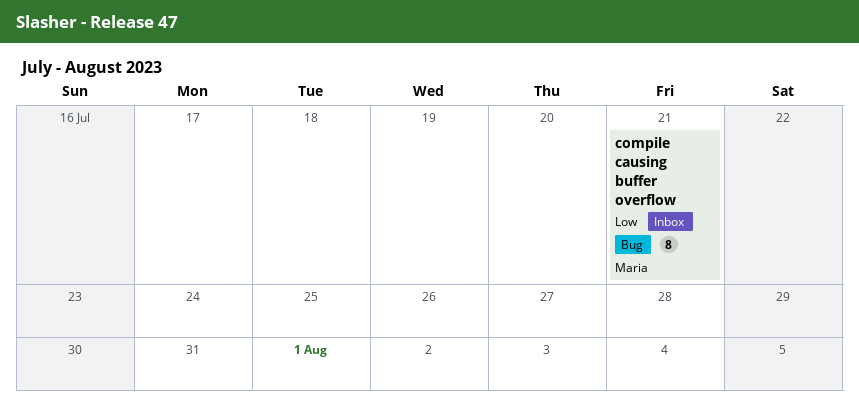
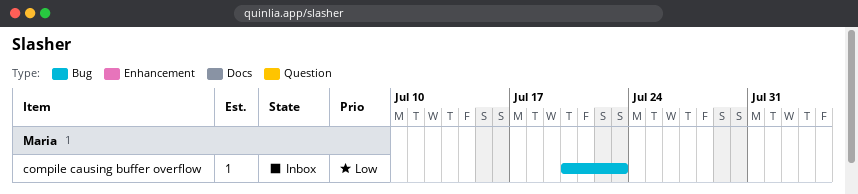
compile causing buffer overflow, estimate: 8 -> 1
compile causing buffer overflow, due: Jul 21 -> Jul 23

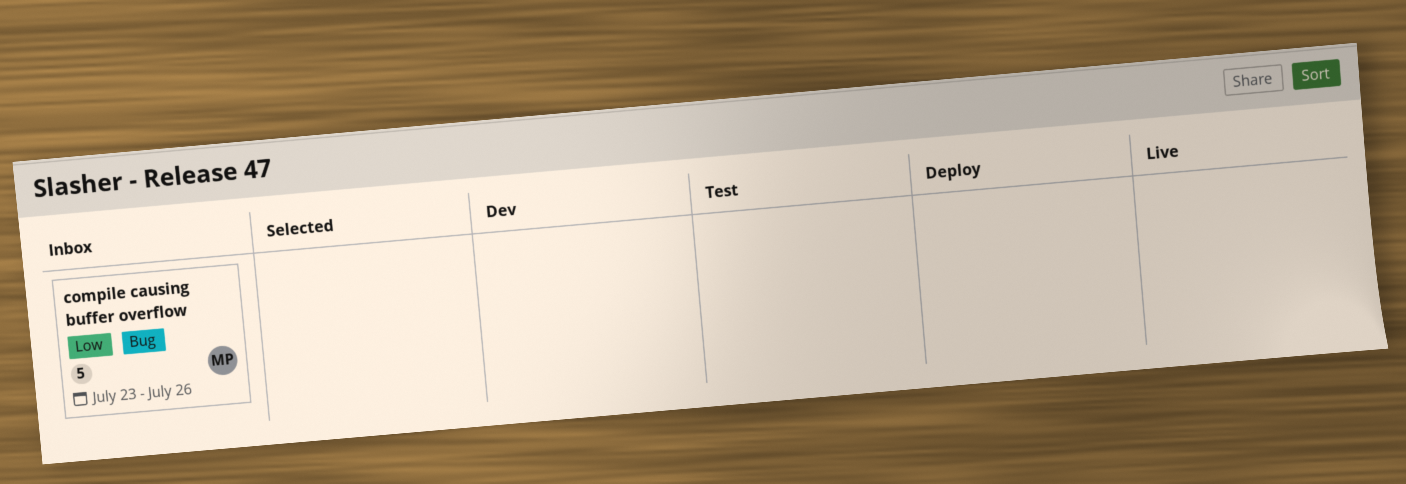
compile causing buffer overflow, estimate: 1 -> 5
compile causing buffer overflow, start: Jul 20 -> Jul 23
compile causing buffer overflow, due: Jul 23 -> Jul 26

